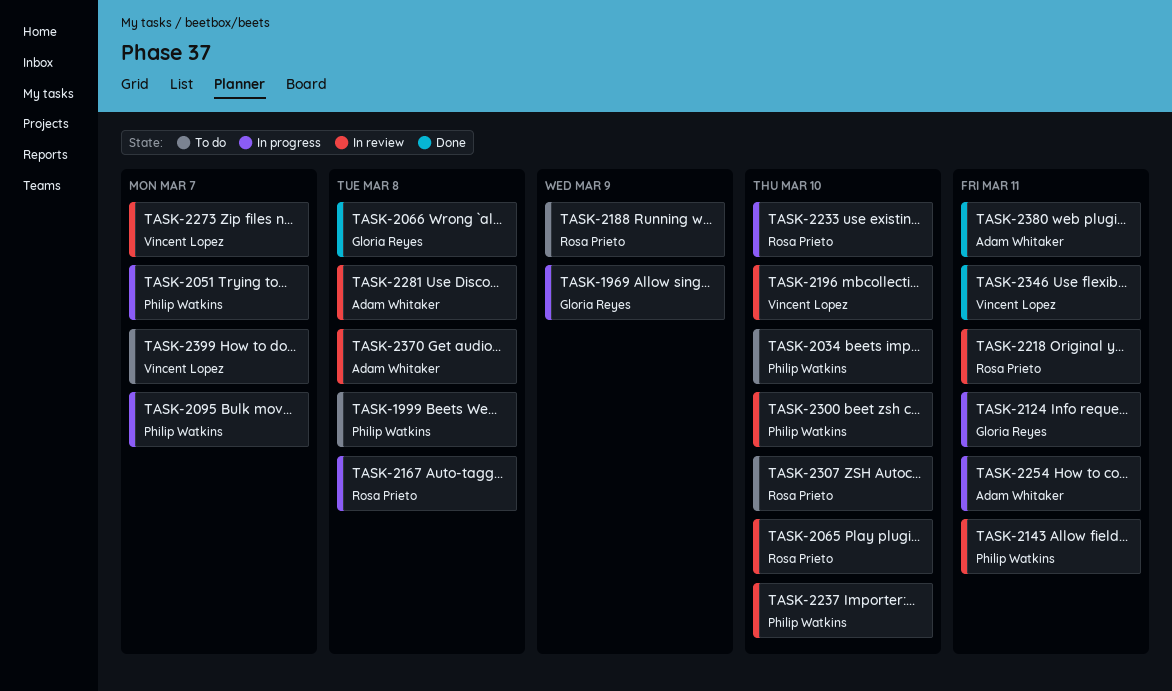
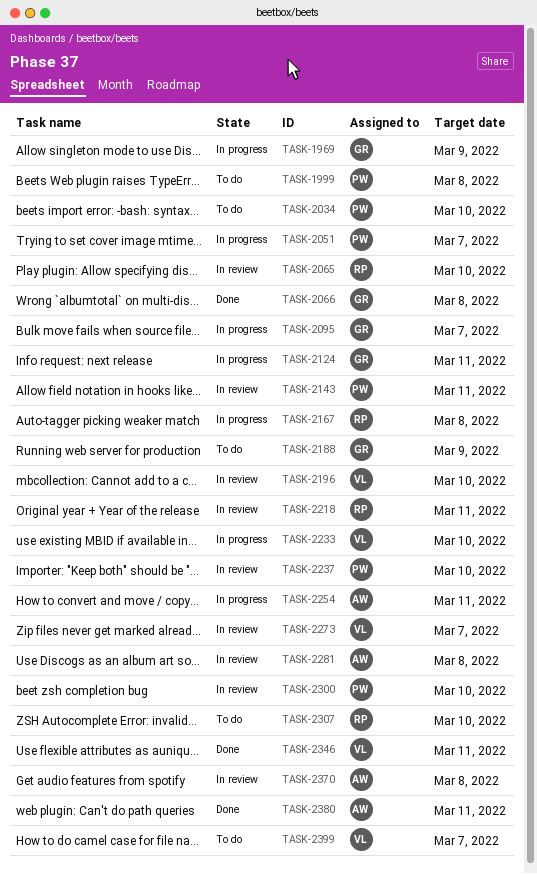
TASK-2095, owner: Philip Watkins -> Gloria Reyes
TASK-2188, owner: Rosa Prieto -> Gloria Reyes
TASK-2233, owner: Rosa Prieto -> Vincent Lopez

